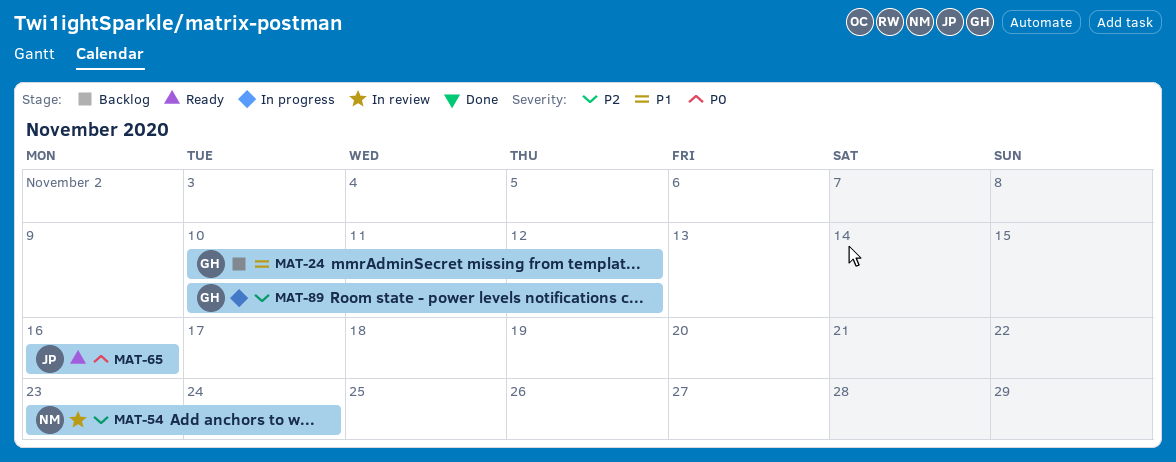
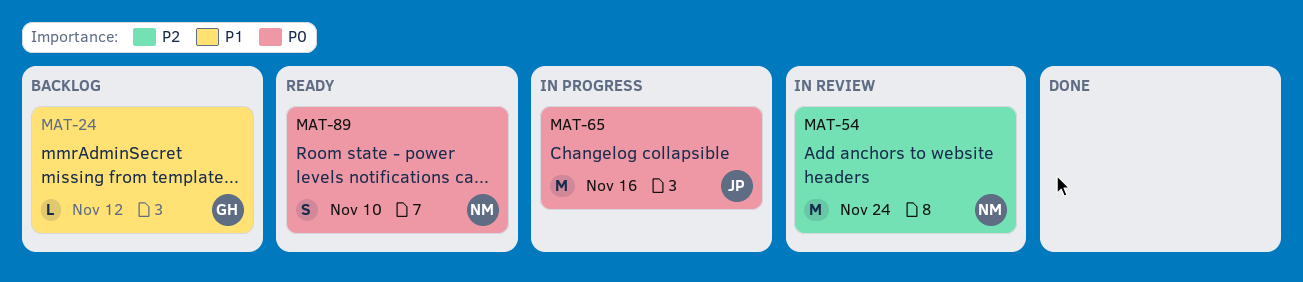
MAT-65, status: Ready -> In progress
MAT-89, status: In progress -> Ready
MAT-89, owner: GH -> NM
MAT-89, priority: P2 -> P0
MAT-89, due: Nov 12 -> Nov 10

